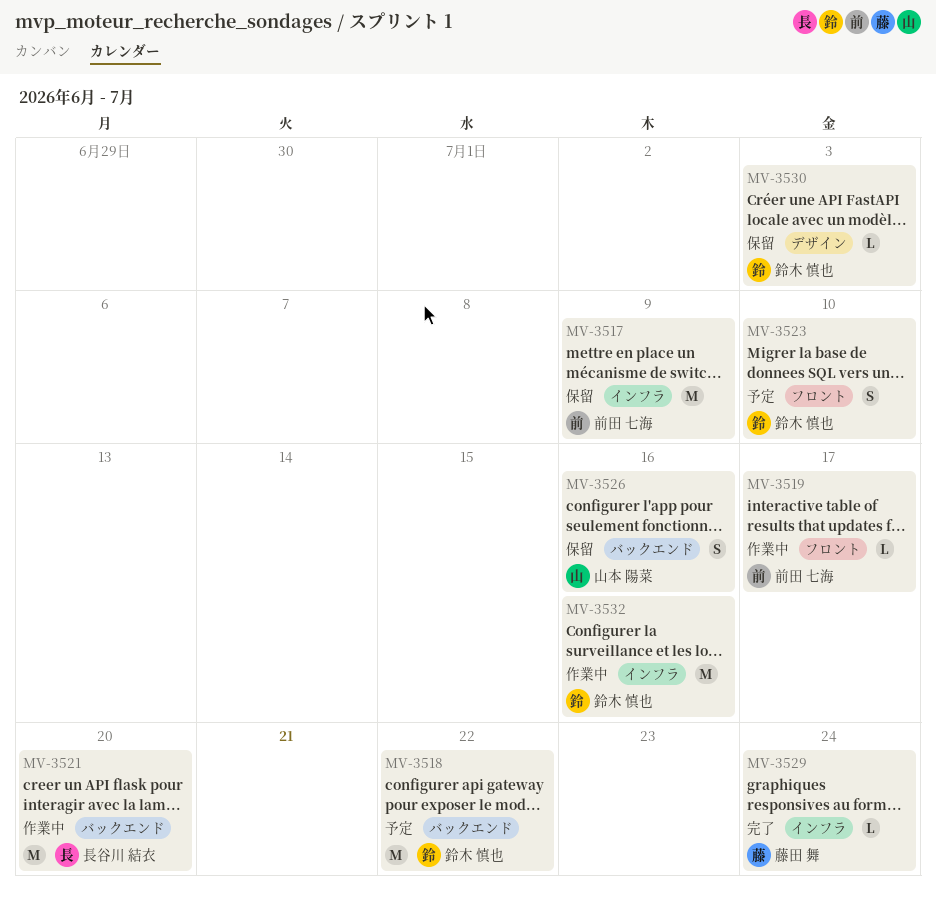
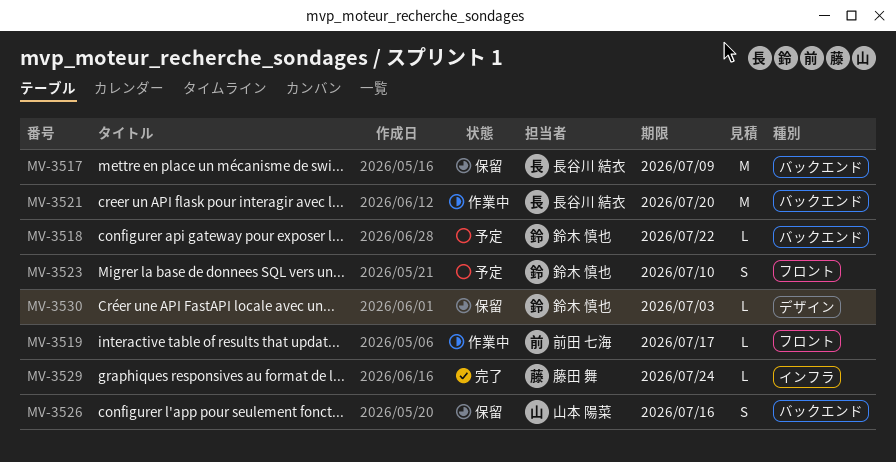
MV-3517, owner: 前田 七海 -> 長谷川 結衣
MV-3517, label: インフラ -> バックエンド
MV-3518, estimate: M -> L
MV-3532: present -> none

